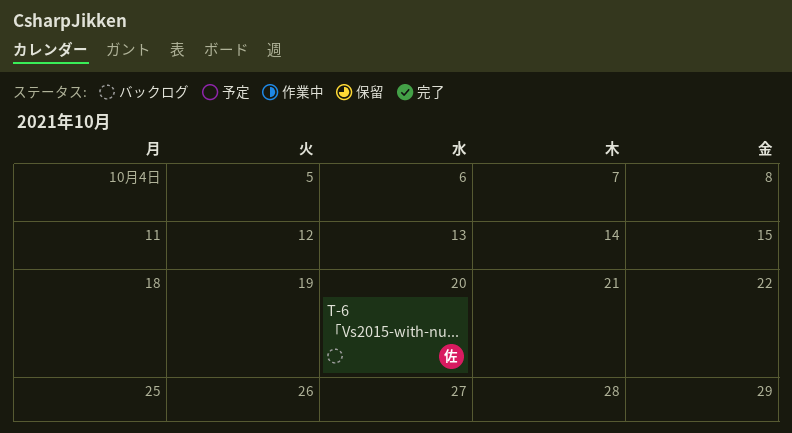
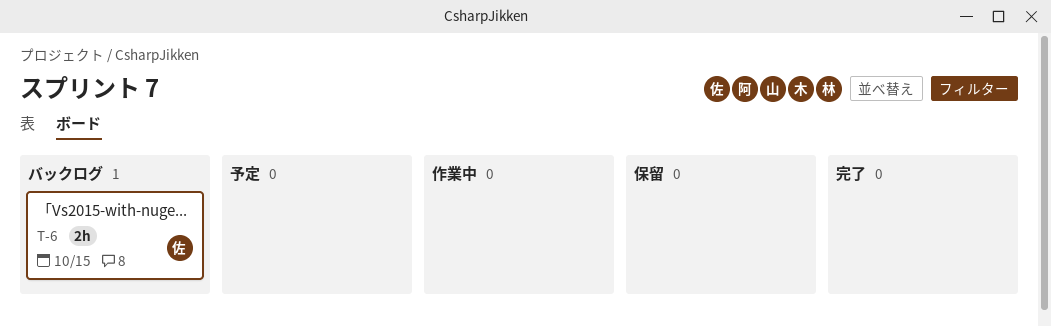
T-6, due: Oct 20 -> Oct 15

